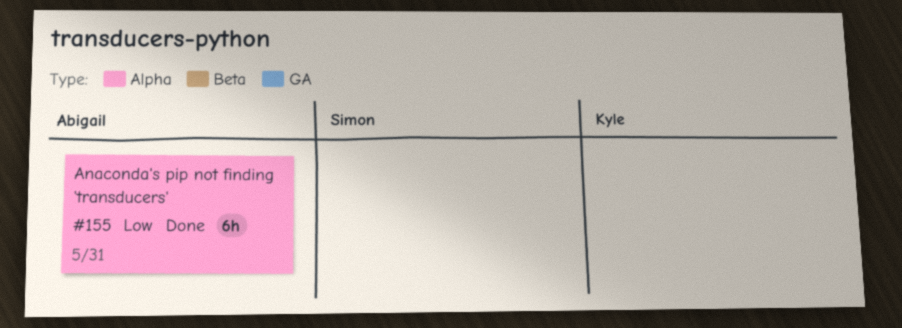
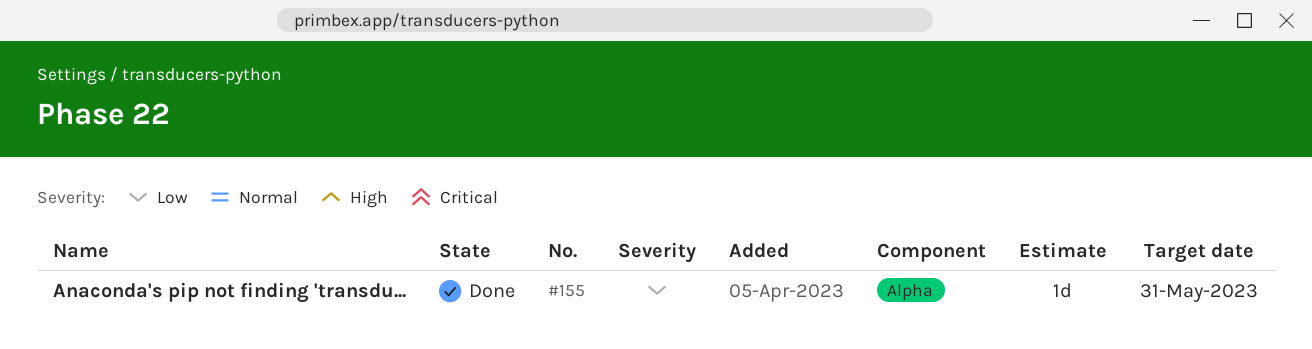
#155, estimate: 6h -> 1d

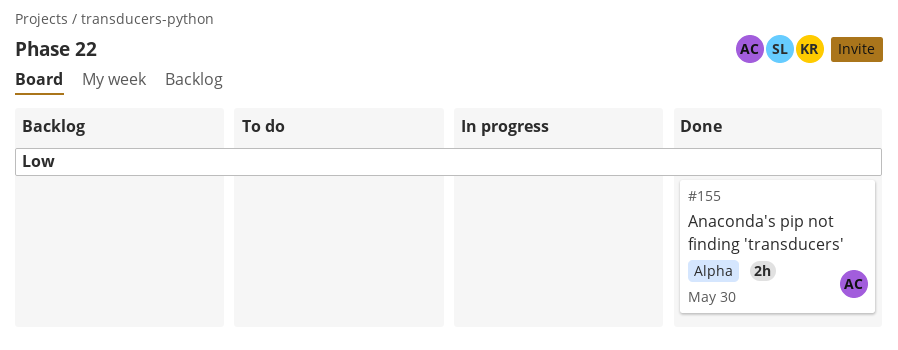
#155, estimate: 1d -> 2h
#155, due: May 31 -> May 30

